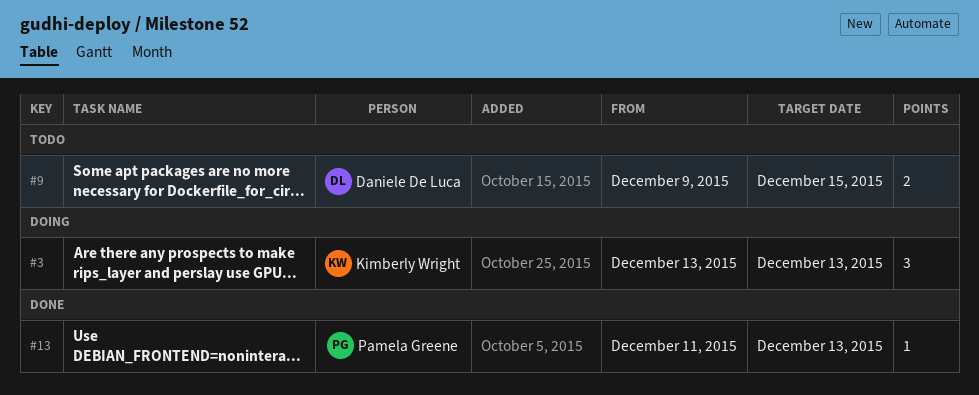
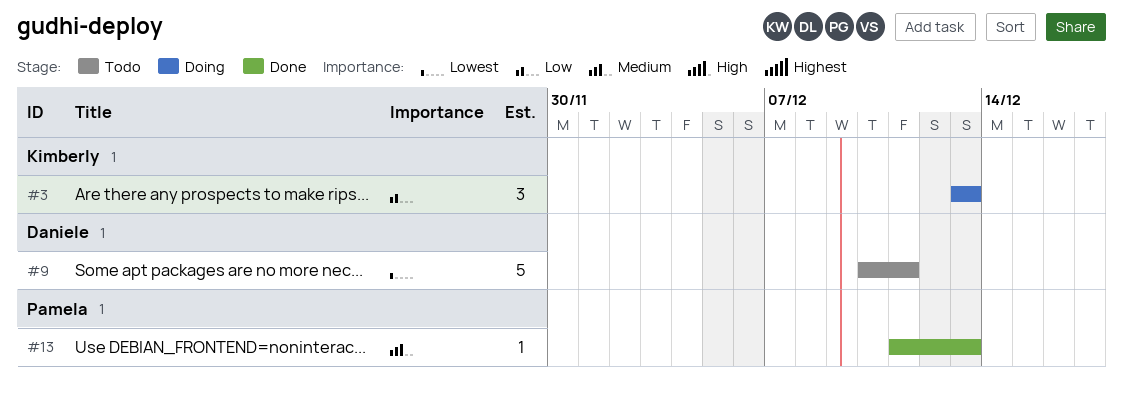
#9, estimate: 2 -> 5
#9, start: Dec 9 -> Dec 10
#9, due: Dec 15 -> Dec 11

